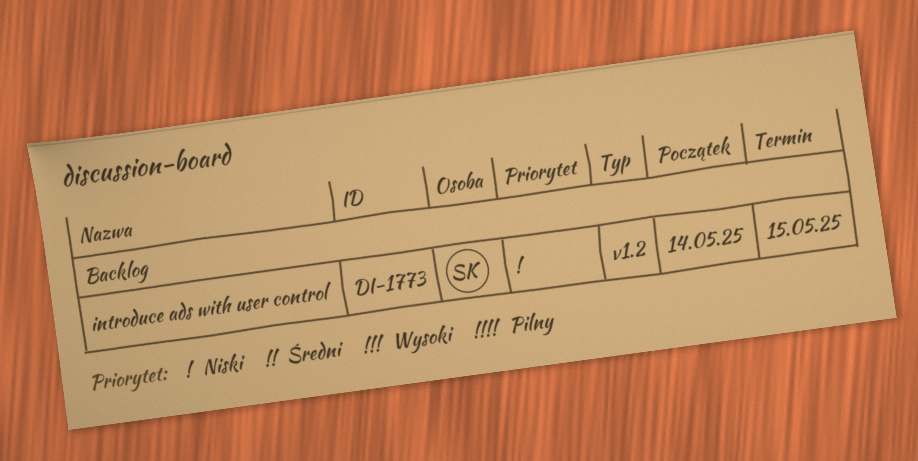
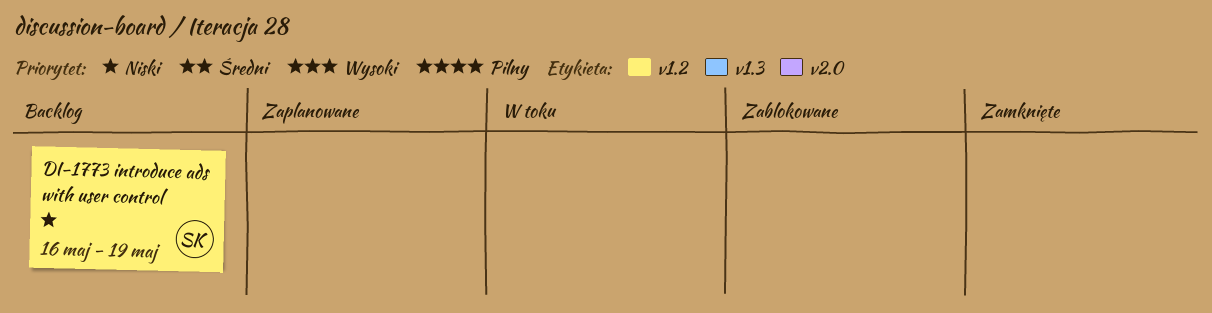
DI-1773, start: May 14 -> May 16
DI-1773, due: May 15 -> May 19

